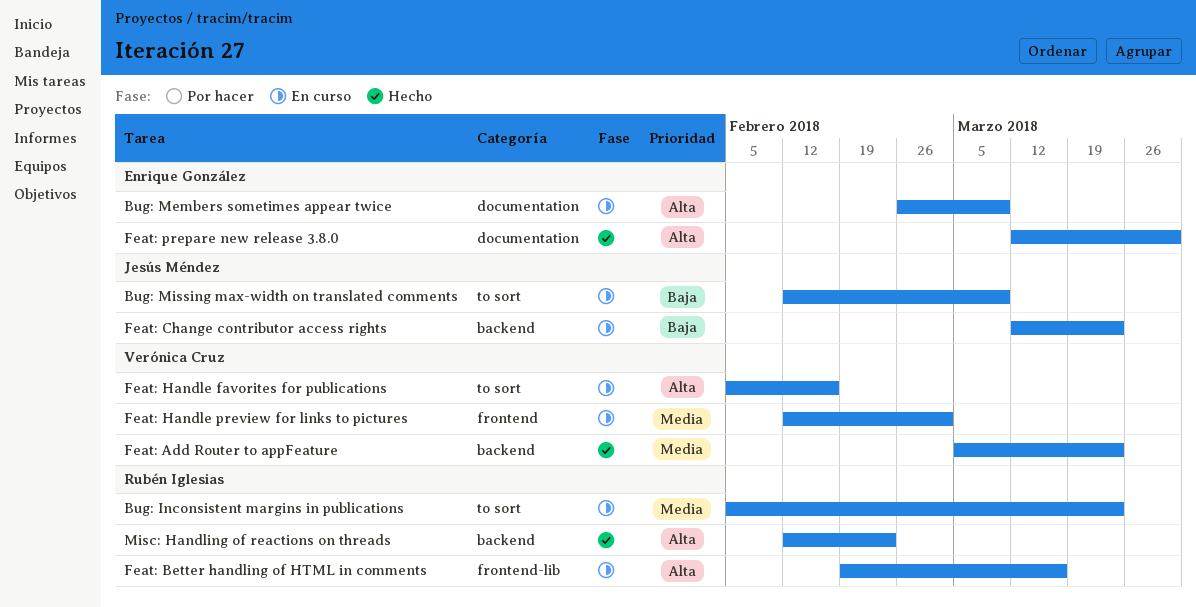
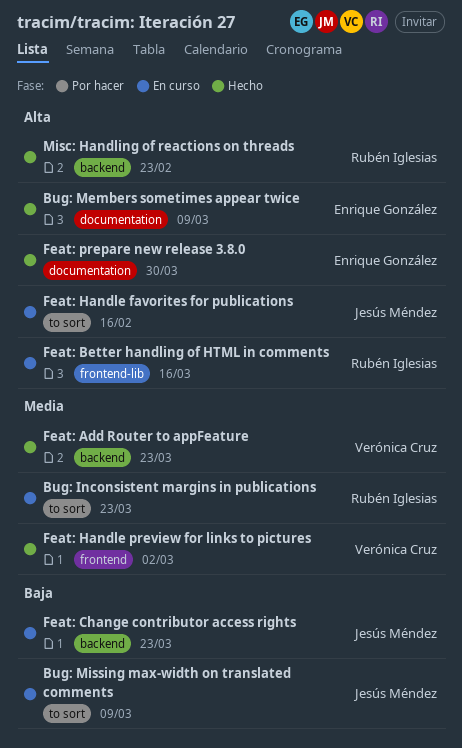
Bug: Members sometimes appear twice, status: En curso -> Hecho
Feat: Handle favorites for publications, owner: Verónica Cruz -> Jesús Méndez
Feat: Handle preview for links to pictures, status: En curso -> Hecho

